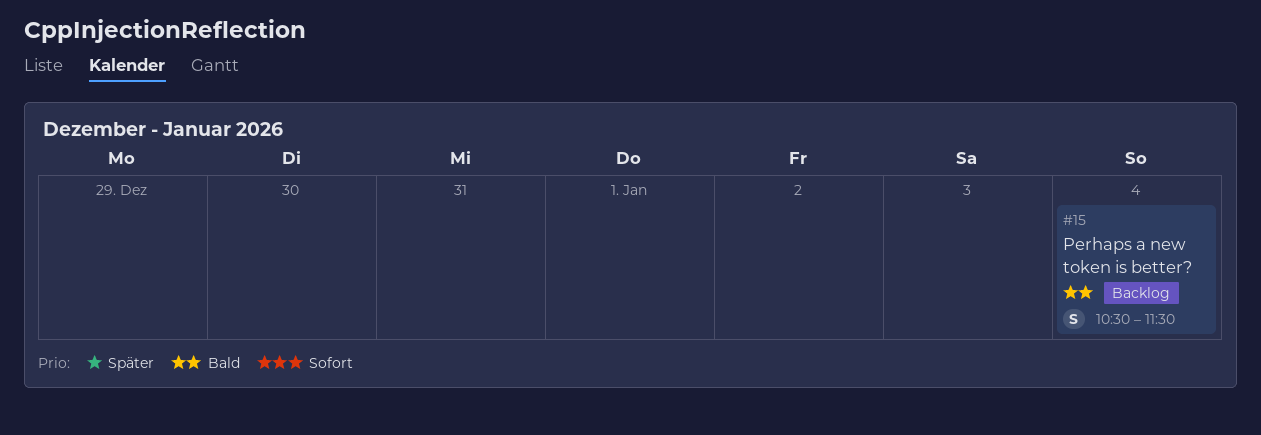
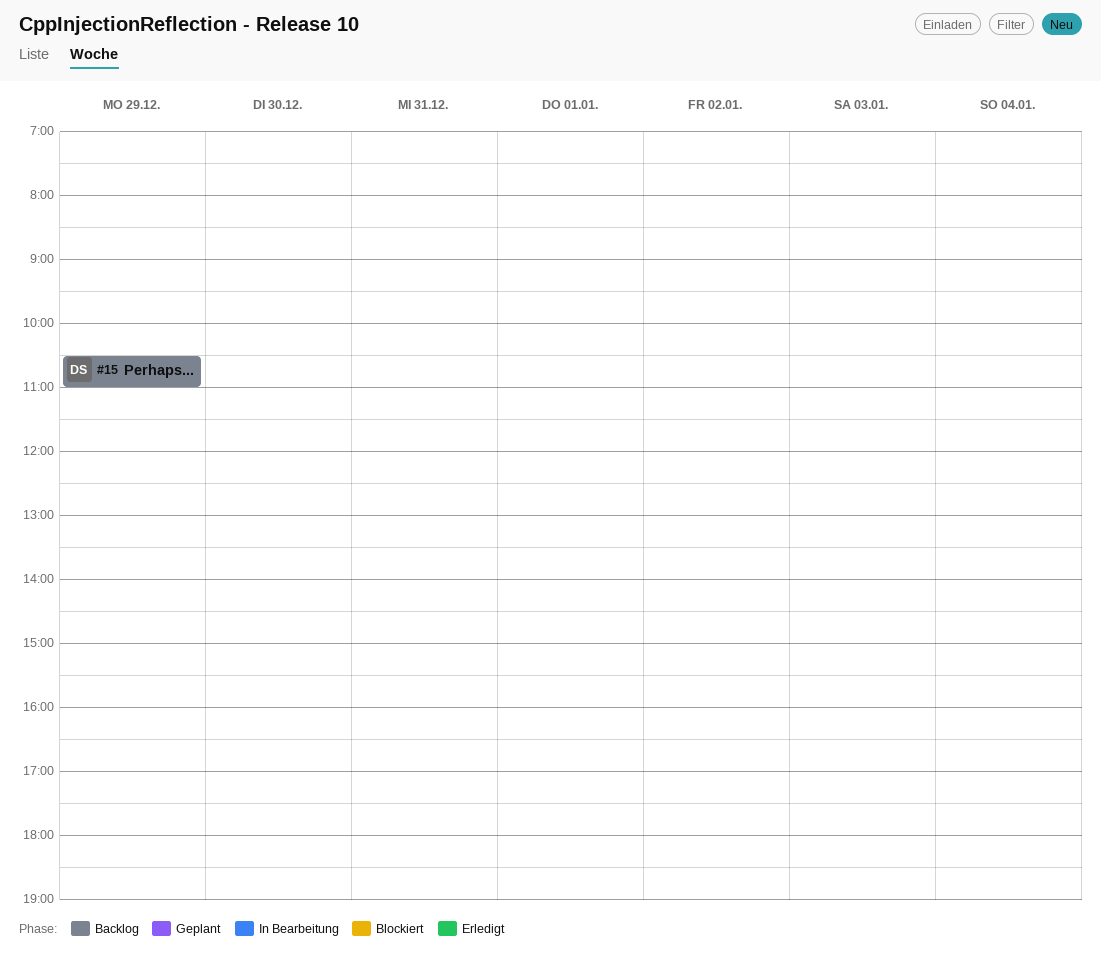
#15, day: Jan 4 -> Dec 29
#15, ends: 11:30 -> 11:00

